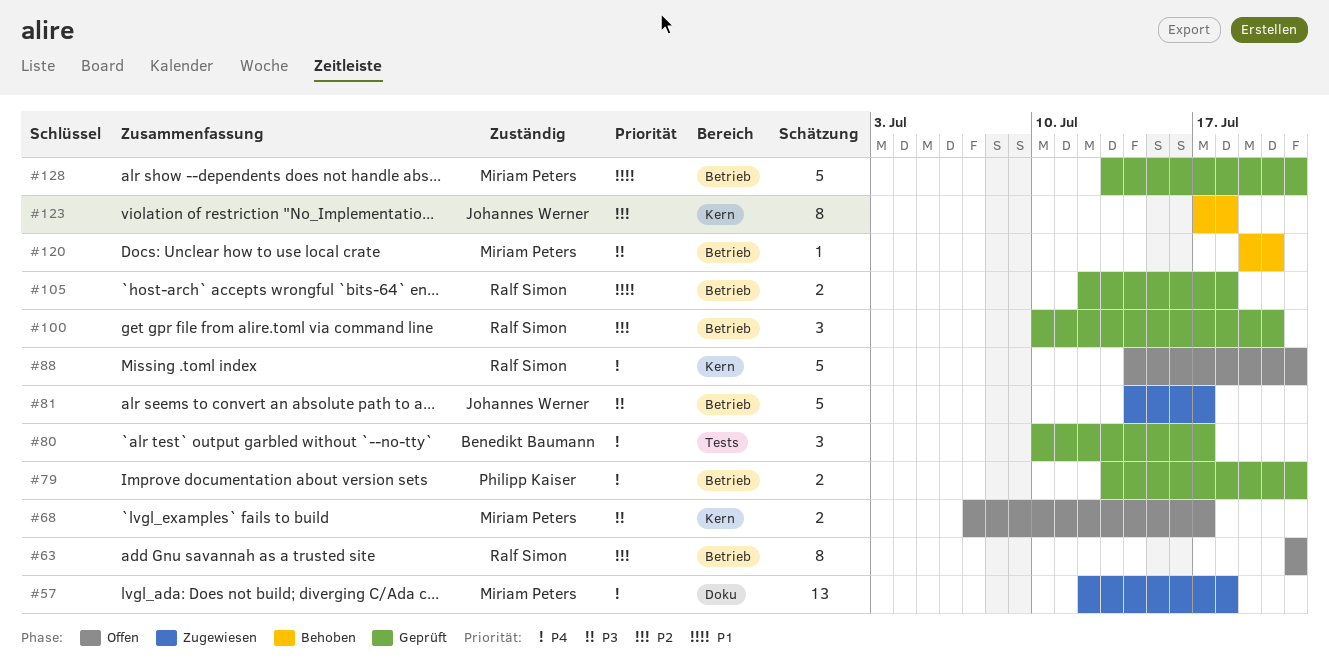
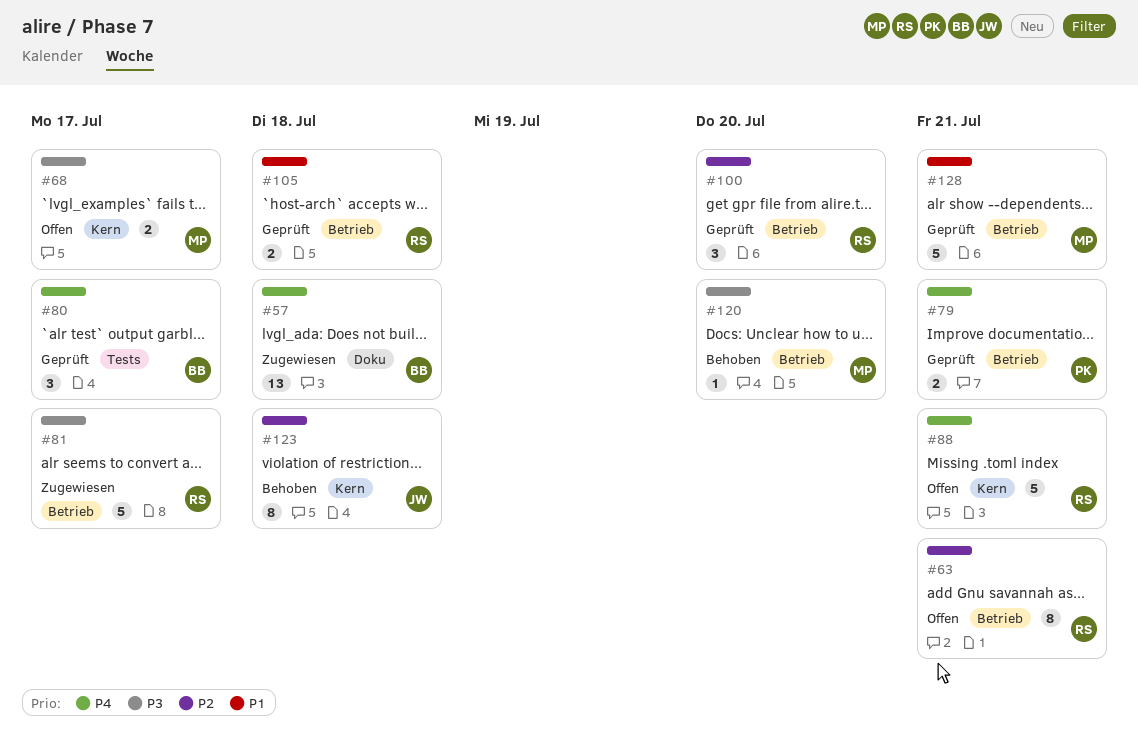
#57, owner: Miriam Peters -> Benedikt Baumann
#81, owner: Johannes Werner -> Ralf Simon

